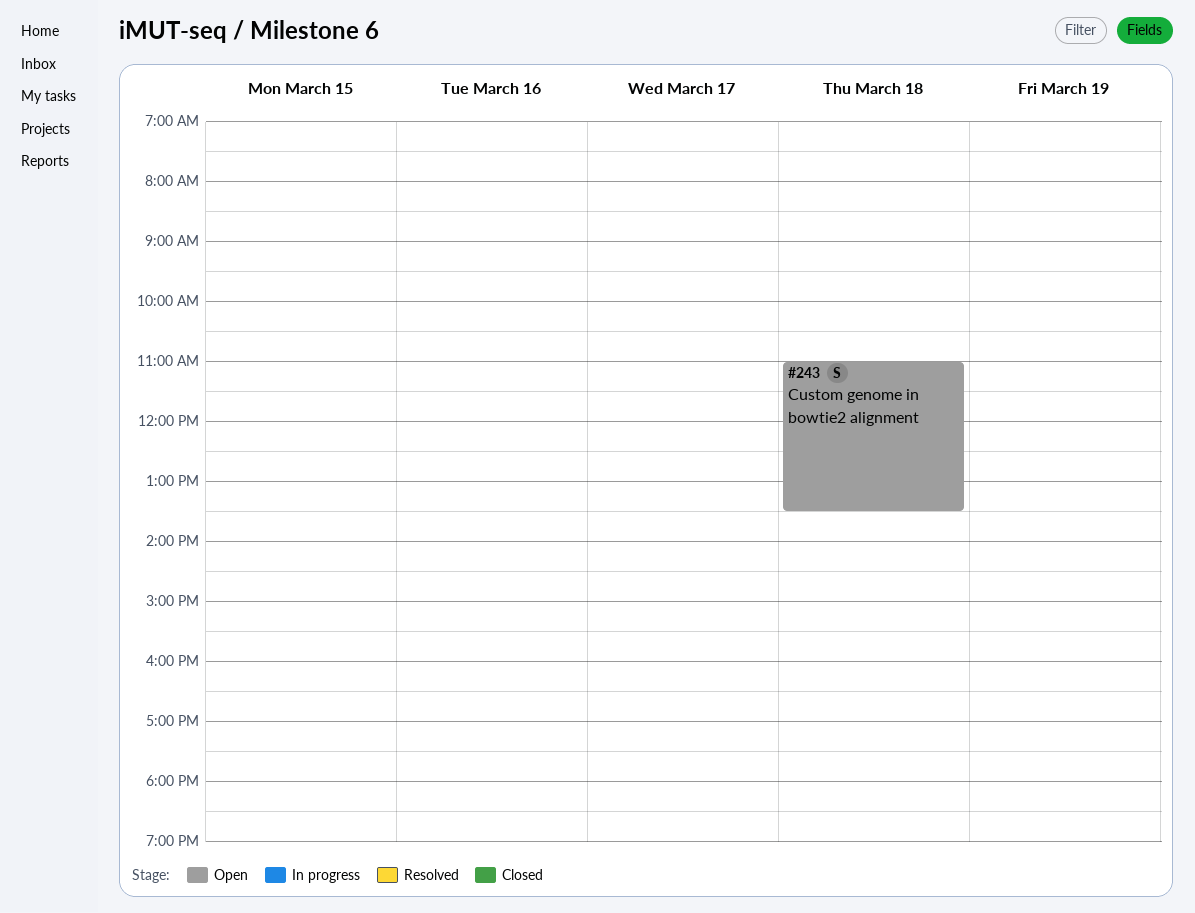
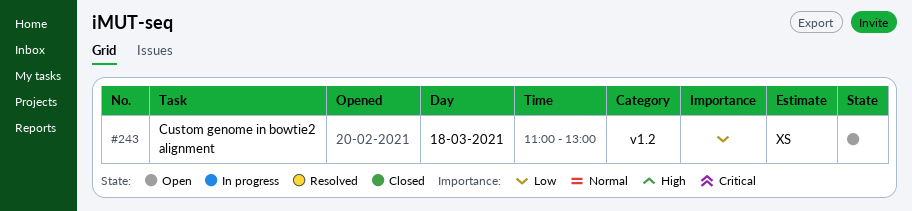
#243, estimate: S -> XS
#243, ends: 13:30 -> 13:00

